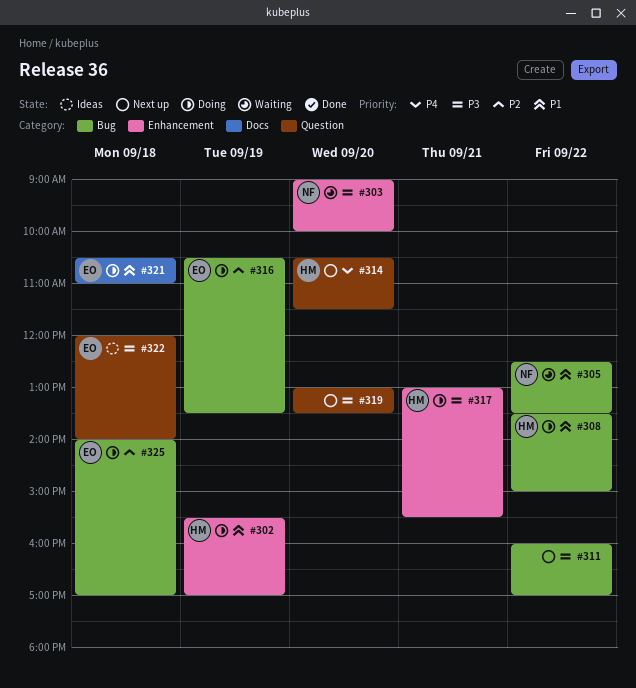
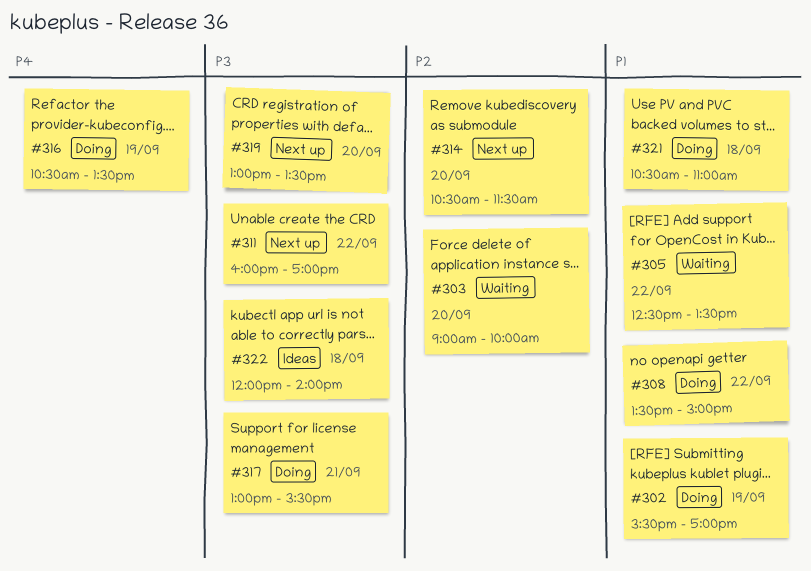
#303, priority: P3 -> P2
#314, priority: P4 -> P2
#316, priority: P2 -> P4
#325: present -> none

